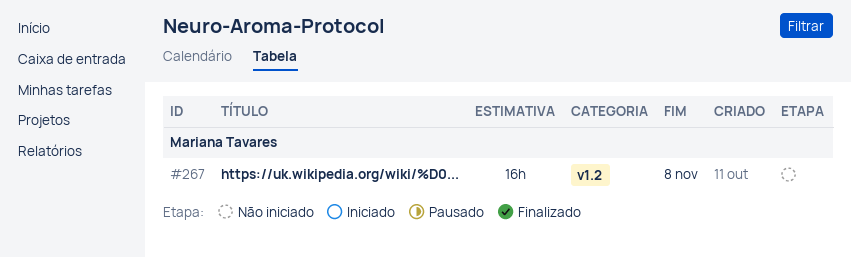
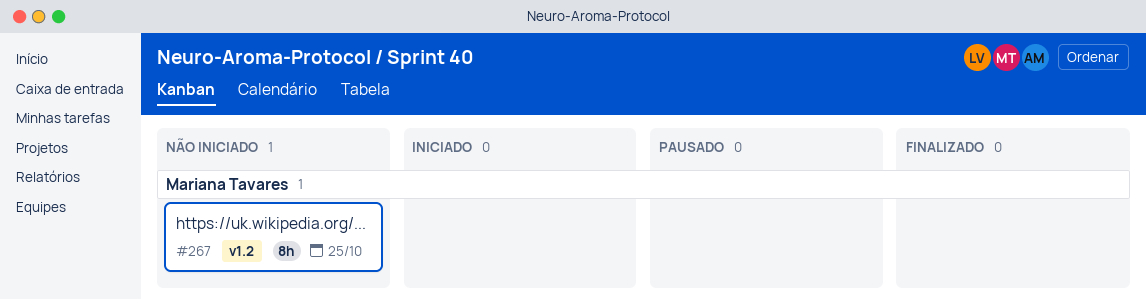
#267, estimate: 16h -> 8h
#267, due: Nov 8 -> Oct 25

